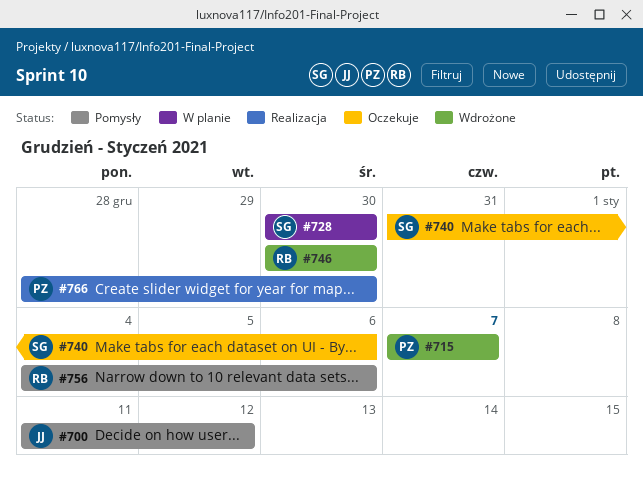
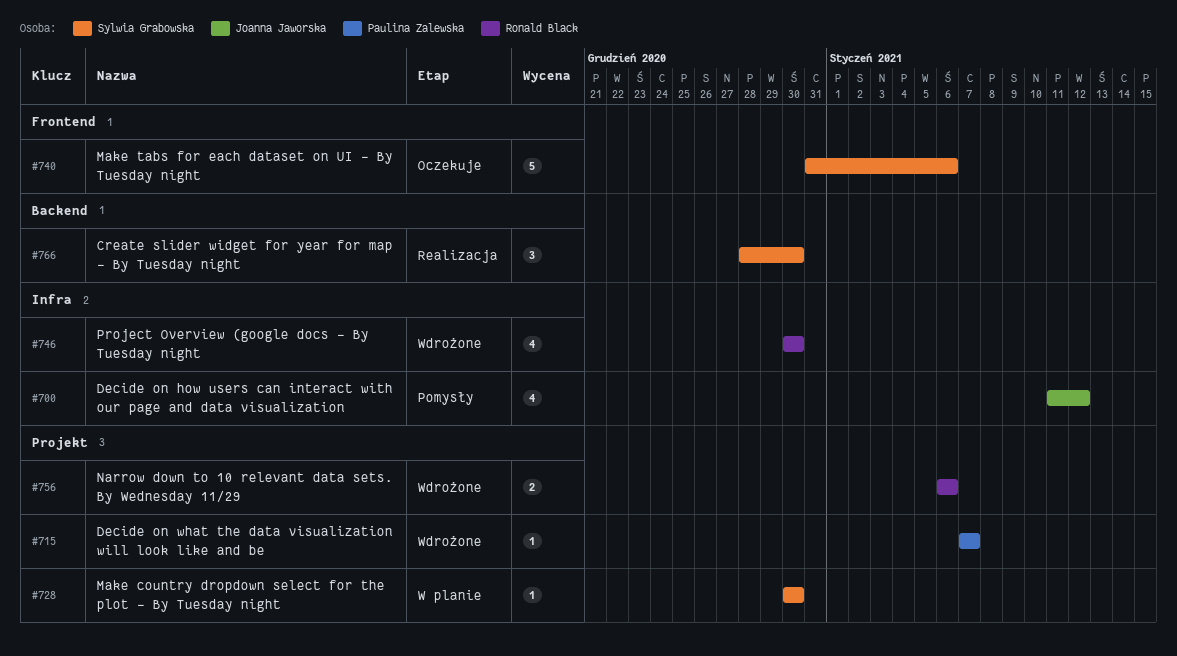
#756, status: Pomysły -> Wdrożone
#756, start: Jan 4 -> Jan 6
#766, owner: Paulina Zalewska -> Sylwia Grabowska

